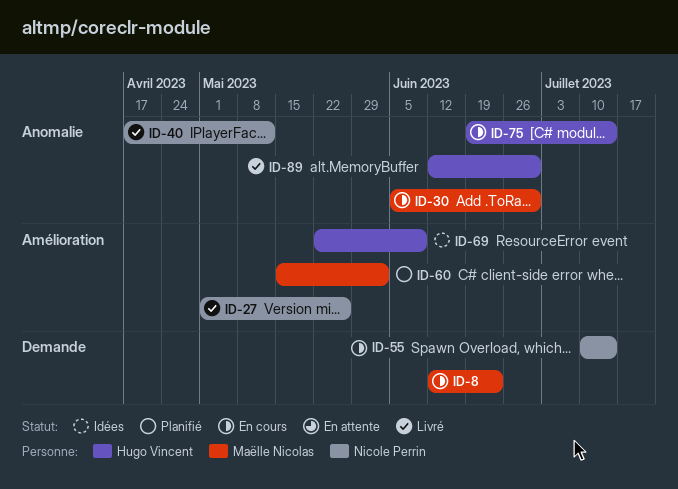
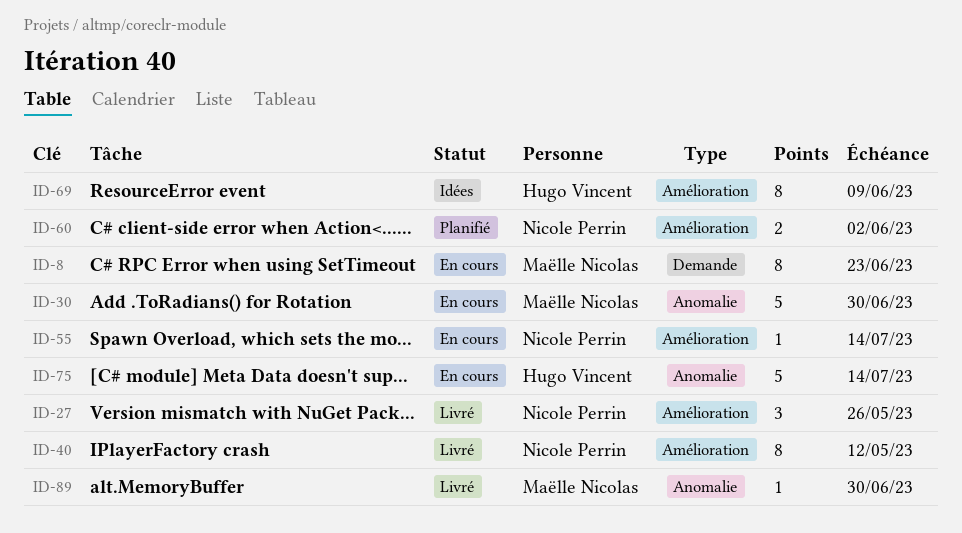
ID-40, label: Anomalie -> Amélioration
ID-55, label: Demande -> Amélioration
ID-60, owner: Maëlle Nicolas -> Nicole Perrin
ID-89, owner: Hugo Vincent -> Maëlle Nicolas

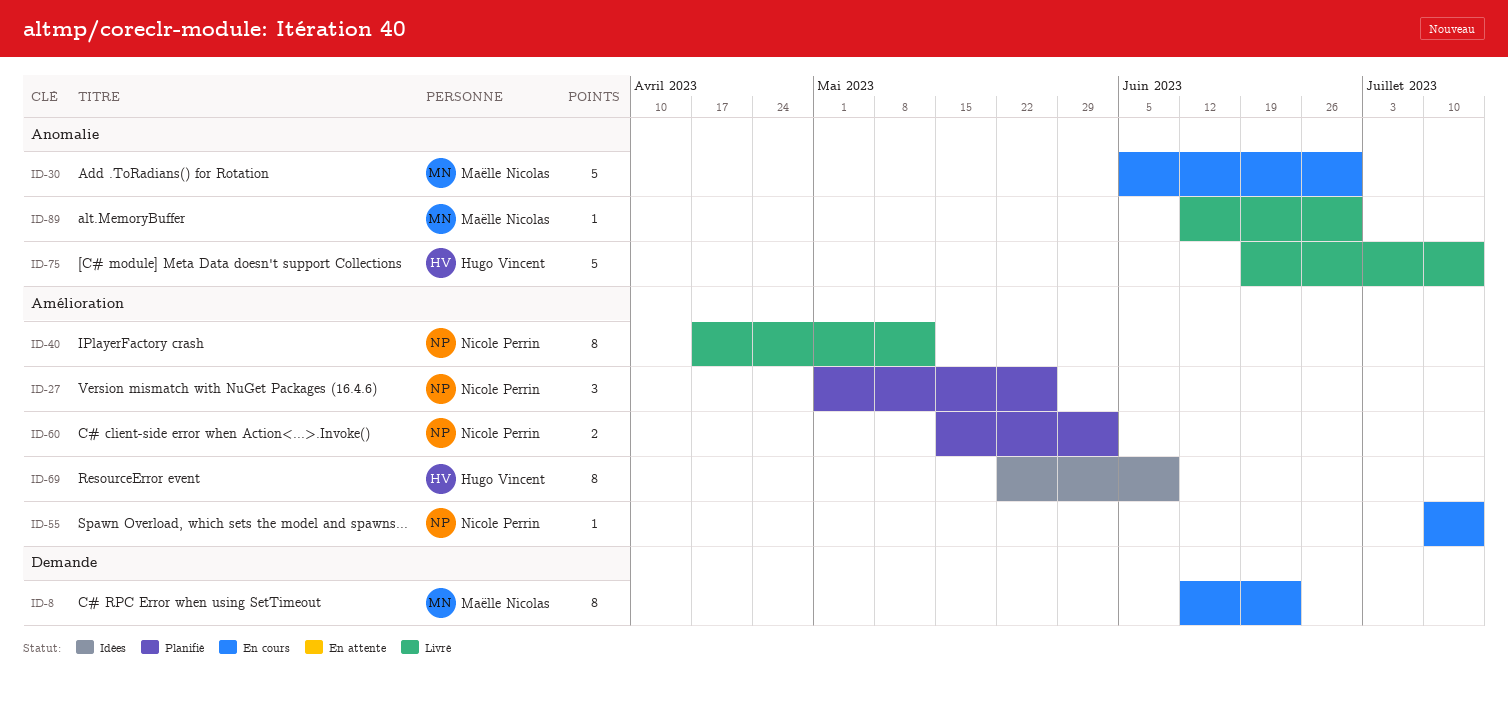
ID-27, status: Livré -> Planifié
ID-75, status: En cours -> Livré

